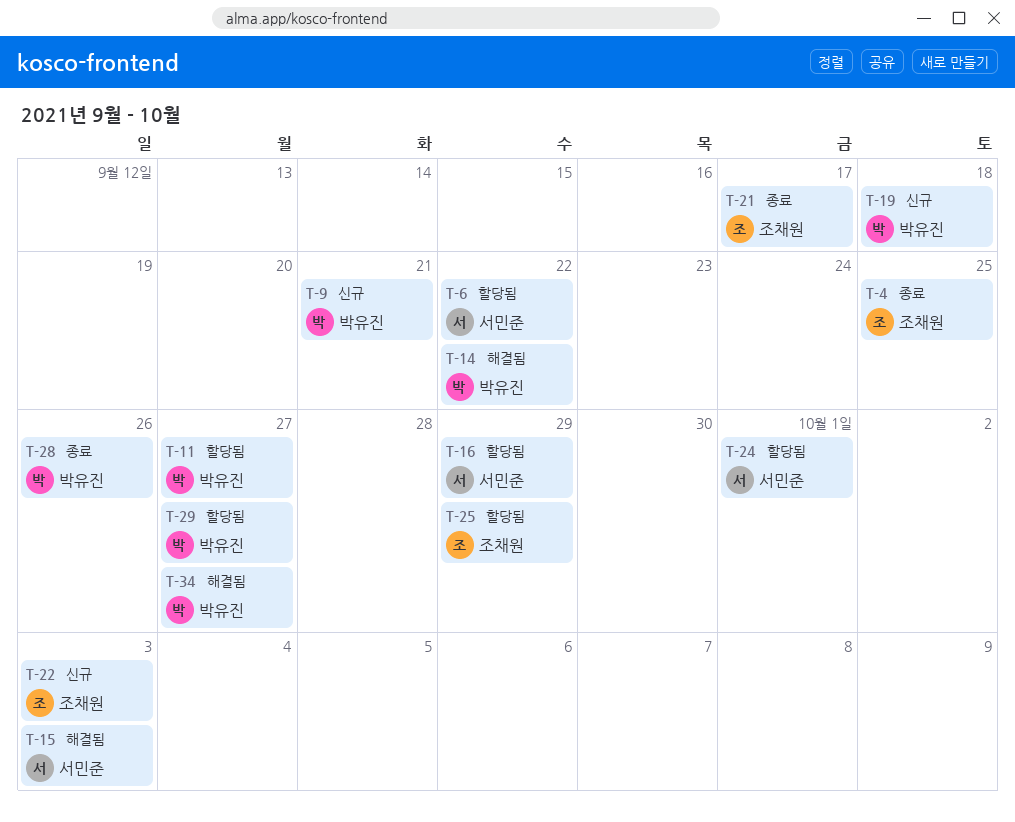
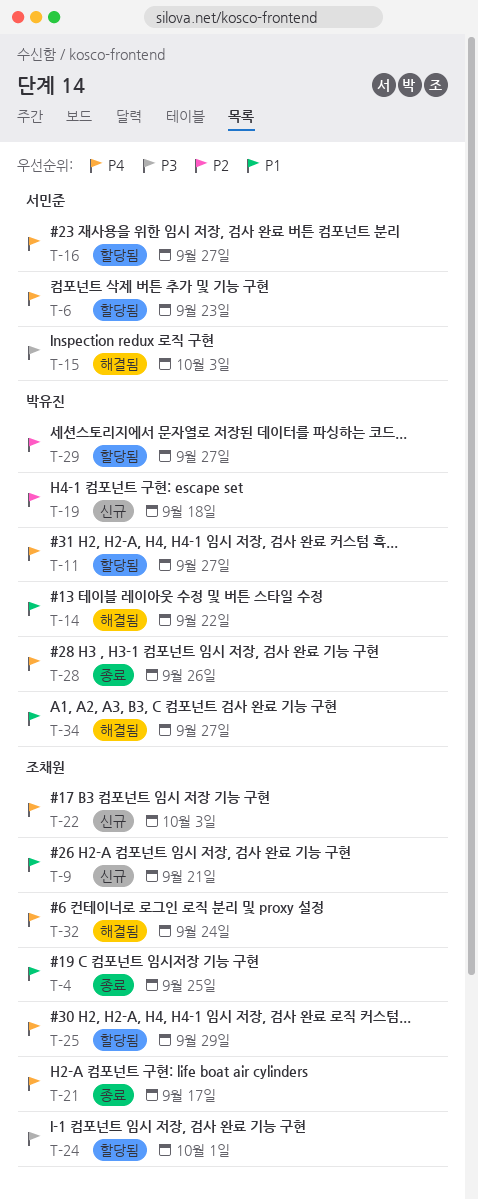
T-6, due: Sep 22 -> Sep 23
T-9, owner: 박유진 -> 조채원
T-16, due: Sep 29 -> Sep 27
T-24, owner: 서민준 -> 조채원
T-32: none -> present

